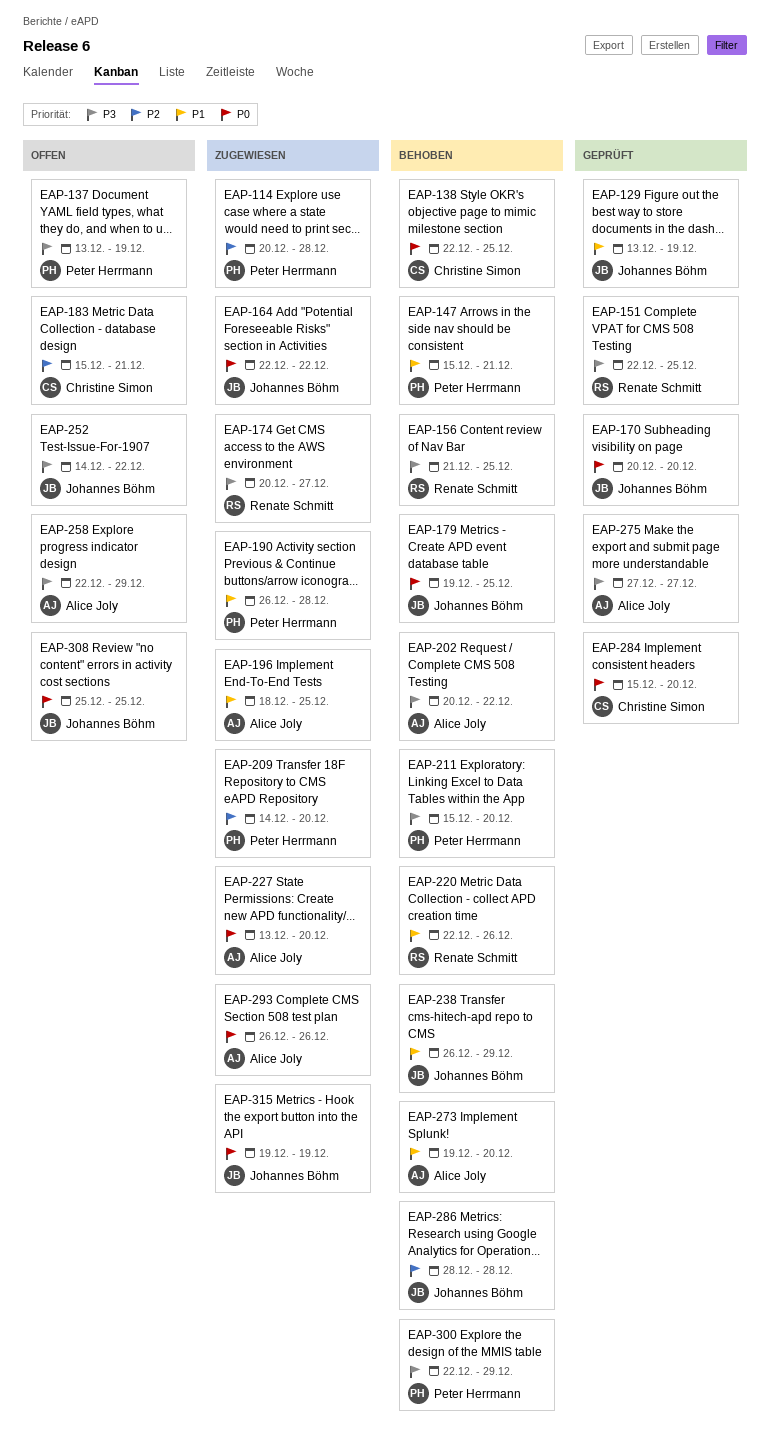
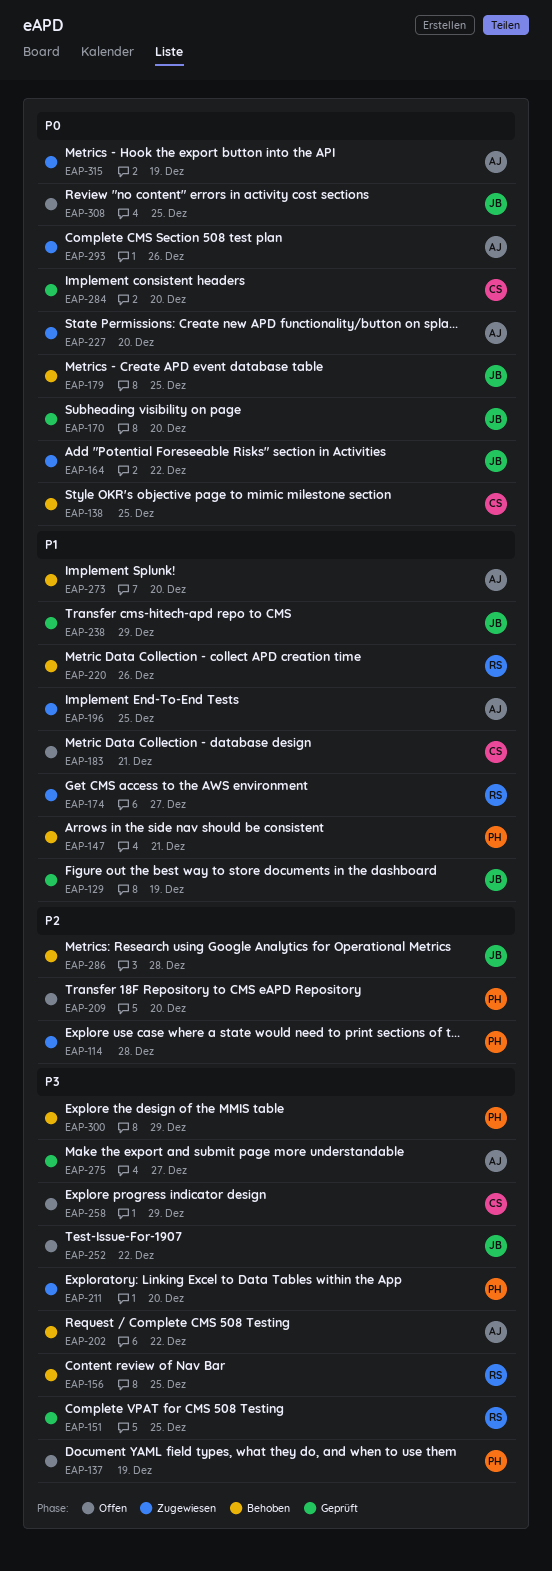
EAP-174, priority: P3 -> P1
EAP-183, priority: P2 -> P1
EAP-190: present -> none
EAP-209, status: Zugewiesen -> Offen
EAP-211, status: Behoben -> Zugewiesen
EAP-238, status: Behoben -> Geprüft
EAP-258, owner: Alice Joly -> Christine Simon
EAP-315, owner: Johannes Böhm -> Alice Joly

